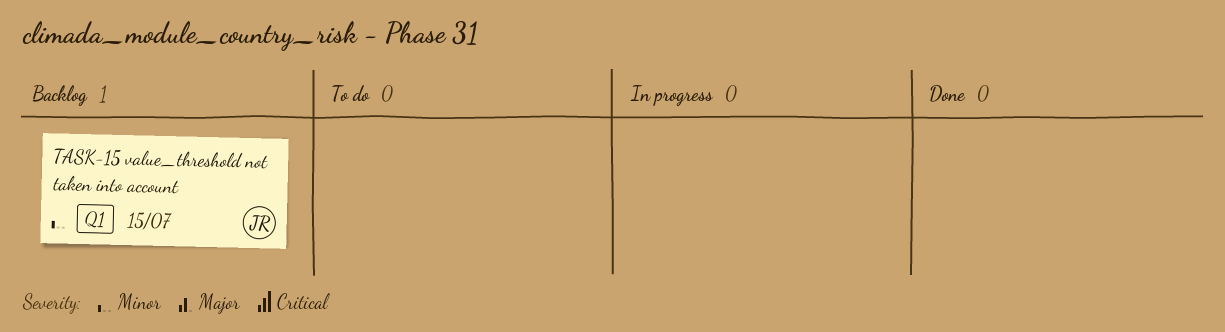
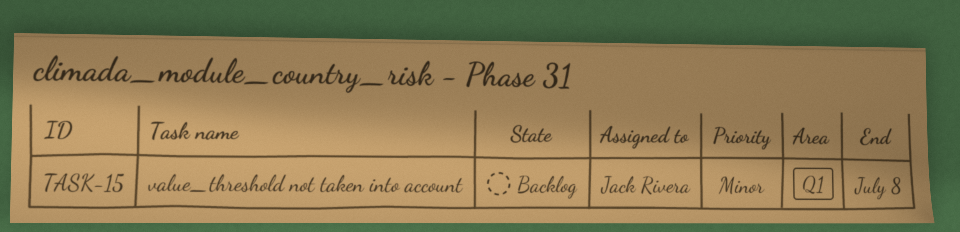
TASK-15, due: Jul 15 -> Jul 8

